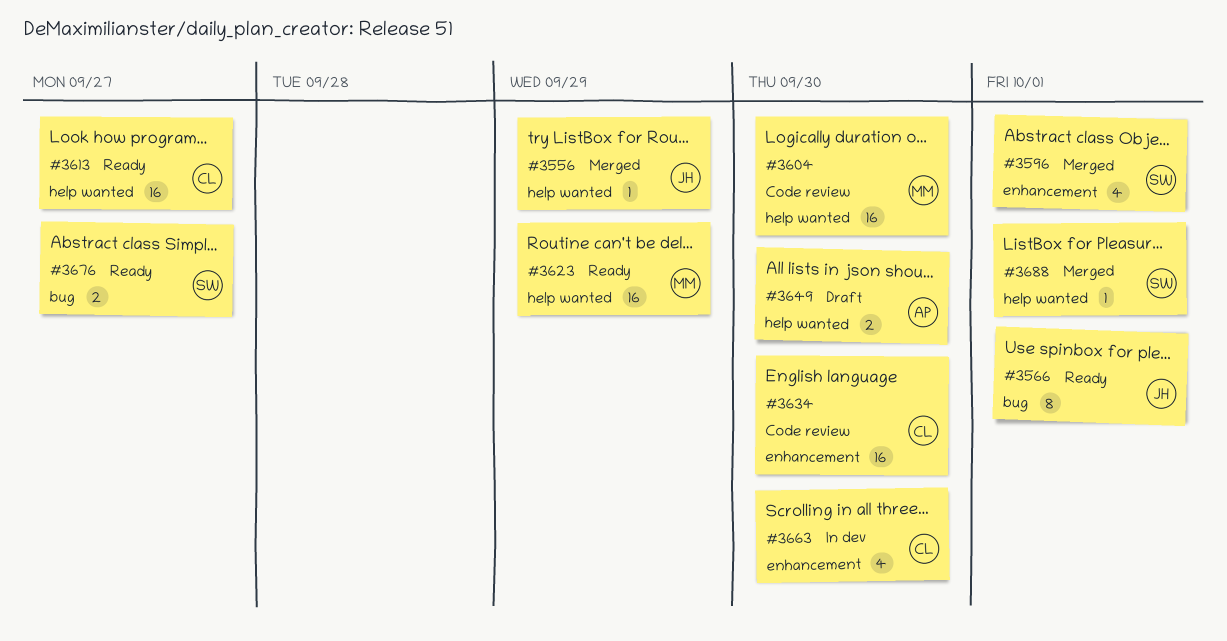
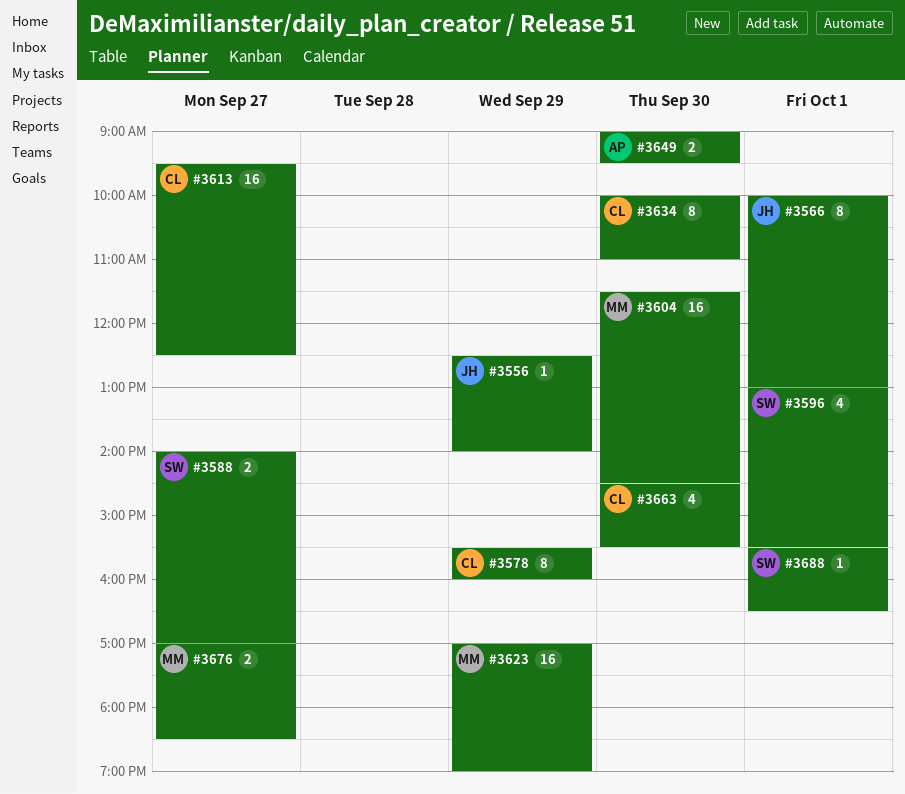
#3578: none -> present
#3588: none -> present
#3634, estimate: 16 -> 8
#3676, owner: SW -> MM

